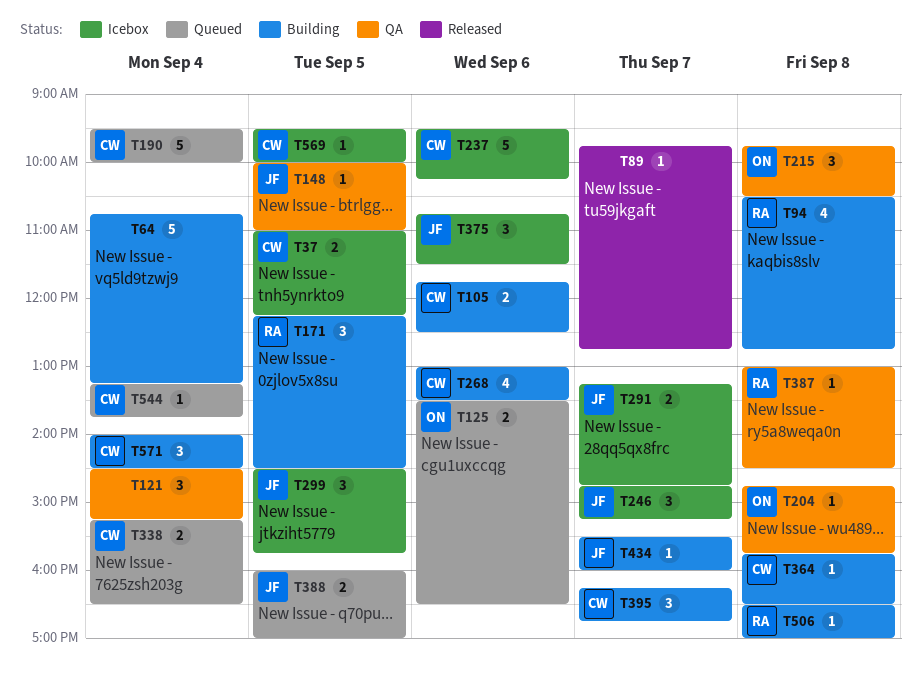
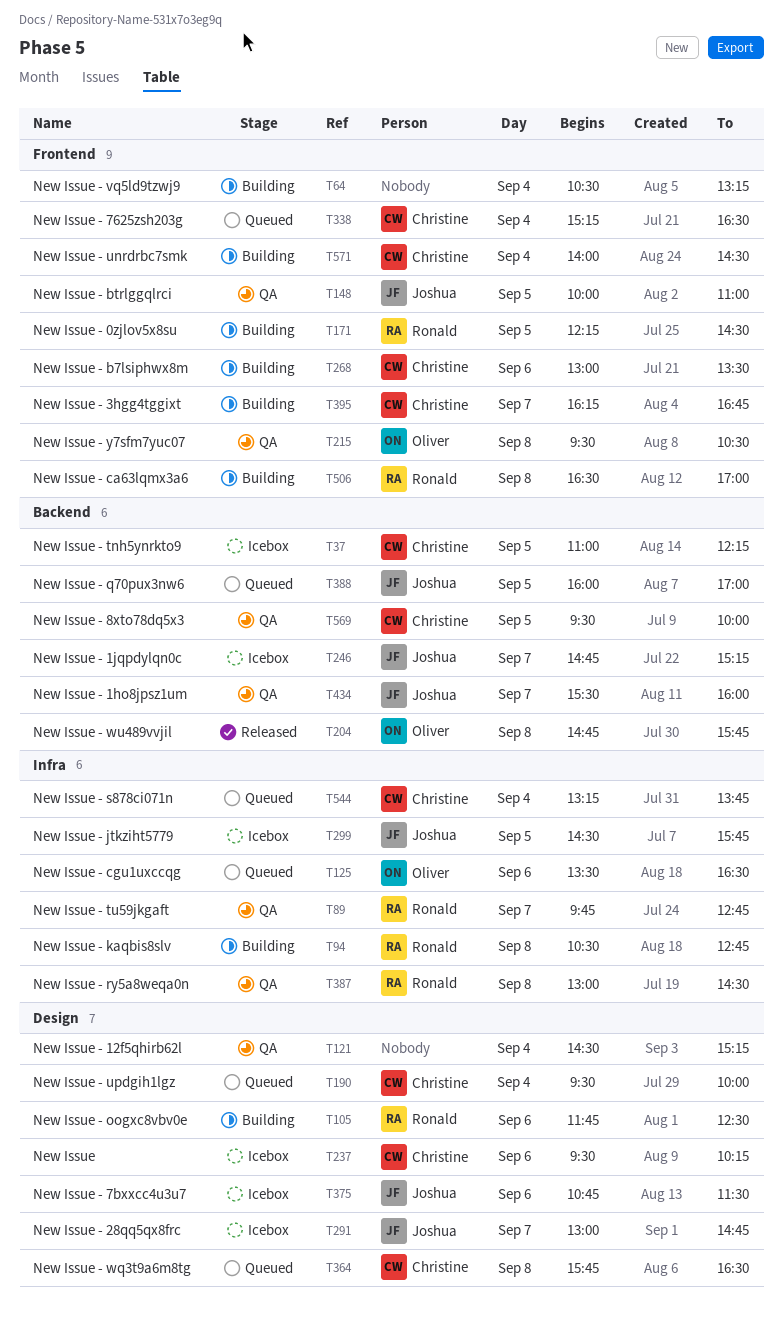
T64, begins: 10:45 -> 10:30
T89, status: Released -> QA
T89, owner: none -> Ronald
T105, owner: Christine -> Ronald
T204, status: QA -> Released
T215, begins: 09:45 -> 09:30
T291, begins: 13:15 -> 13:00
T364, status: Building -> Queued
T434, status: Building -> QA
T569, status: Icebox -> QA

